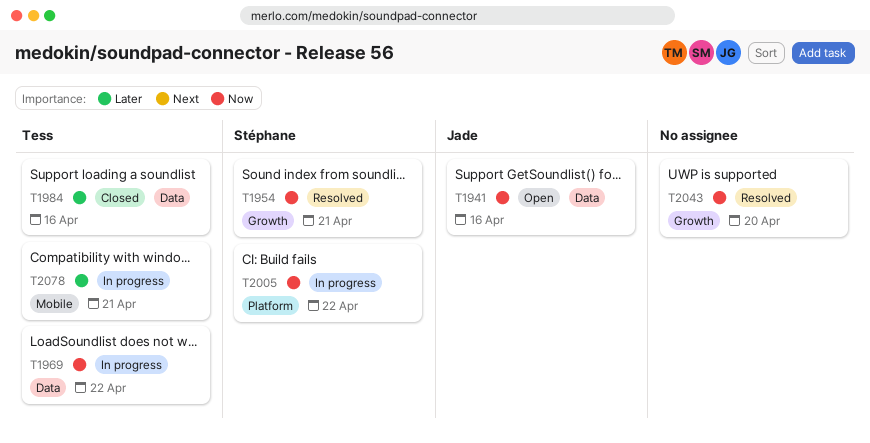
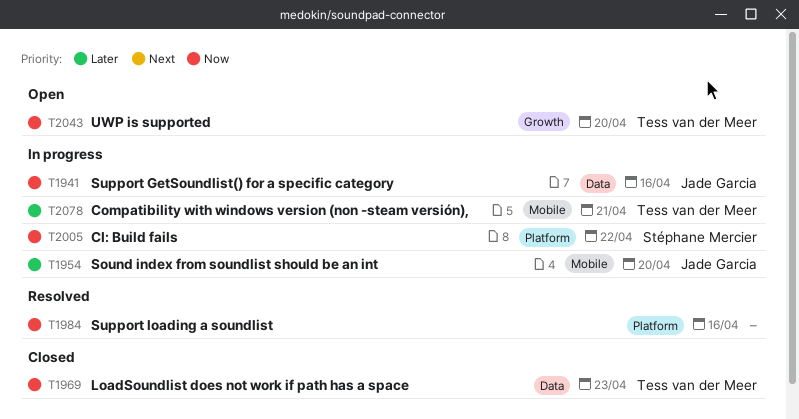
T1941, status: Open -> In progress
T1954, status: Resolved -> In progress
T1954, owner: Stéphane Mercier -> Jade Garcia
T1954, priority: Now -> Later
T1954, label: Growth -> Mobile
T1954, due: Apr 21 -> Apr 20
T1969, status: In progress -> Closed
T1969, due: Apr 22 -> Apr 23
T1984, status: Closed -> Resolved
T1984, owner: Tess van der Meer -> none
T1984, priority: Later -> Now
T1984, label: Data -> Platform
T2043, status: Resolved -> Open
T2043, owner: none -> Tess van der Meer

